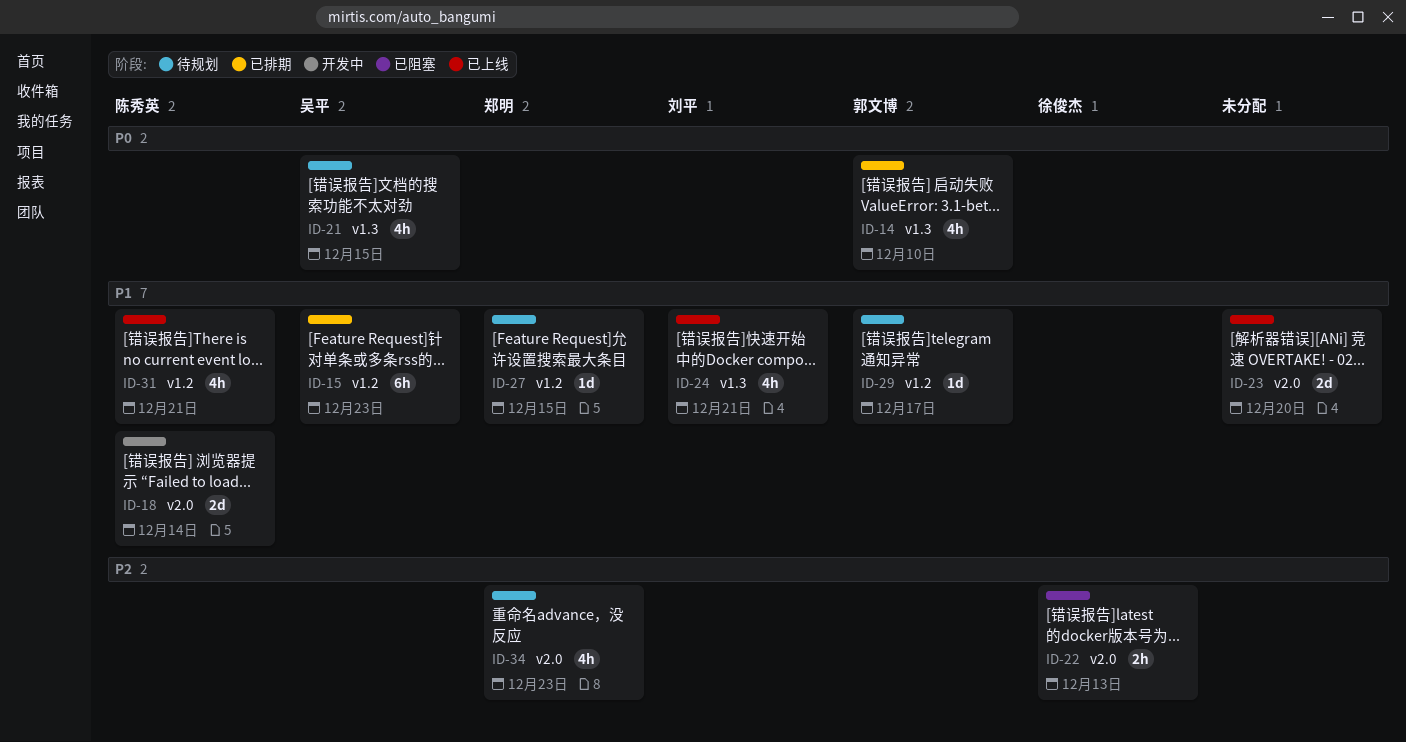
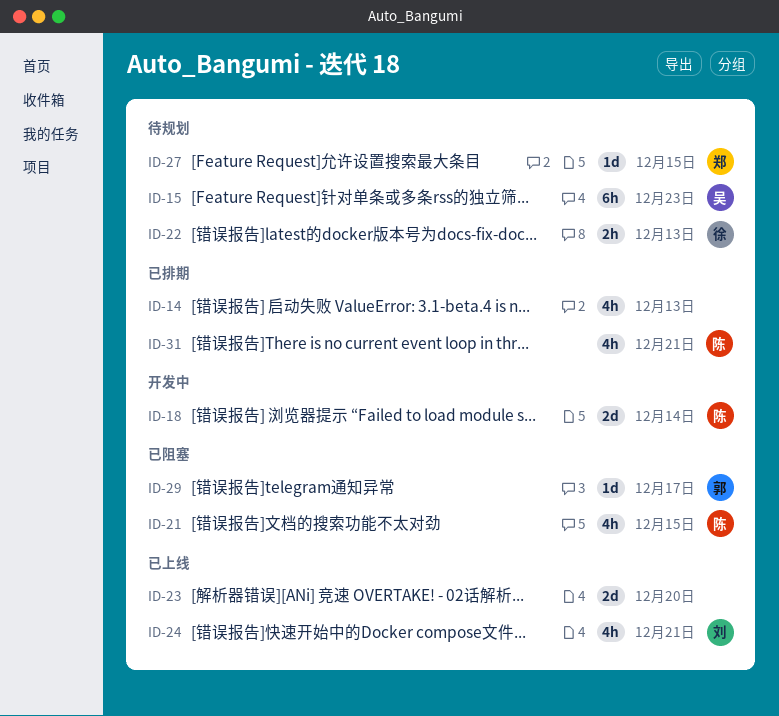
ID-14, owner: 郭文博 -> none
ID-14, due: Dec 10 -> Dec 13
ID-15, status: 已排期 -> 待规划
ID-21, status: 待规划 -> 已阻塞
ID-21, owner: 吴平 -> 陈秀英
ID-22, status: 已阻塞 -> 待规划
ID-29, status: 待规划 -> 已阻塞
ID-31, status: 已上线 -> 已排期
ID-34: present -> none

